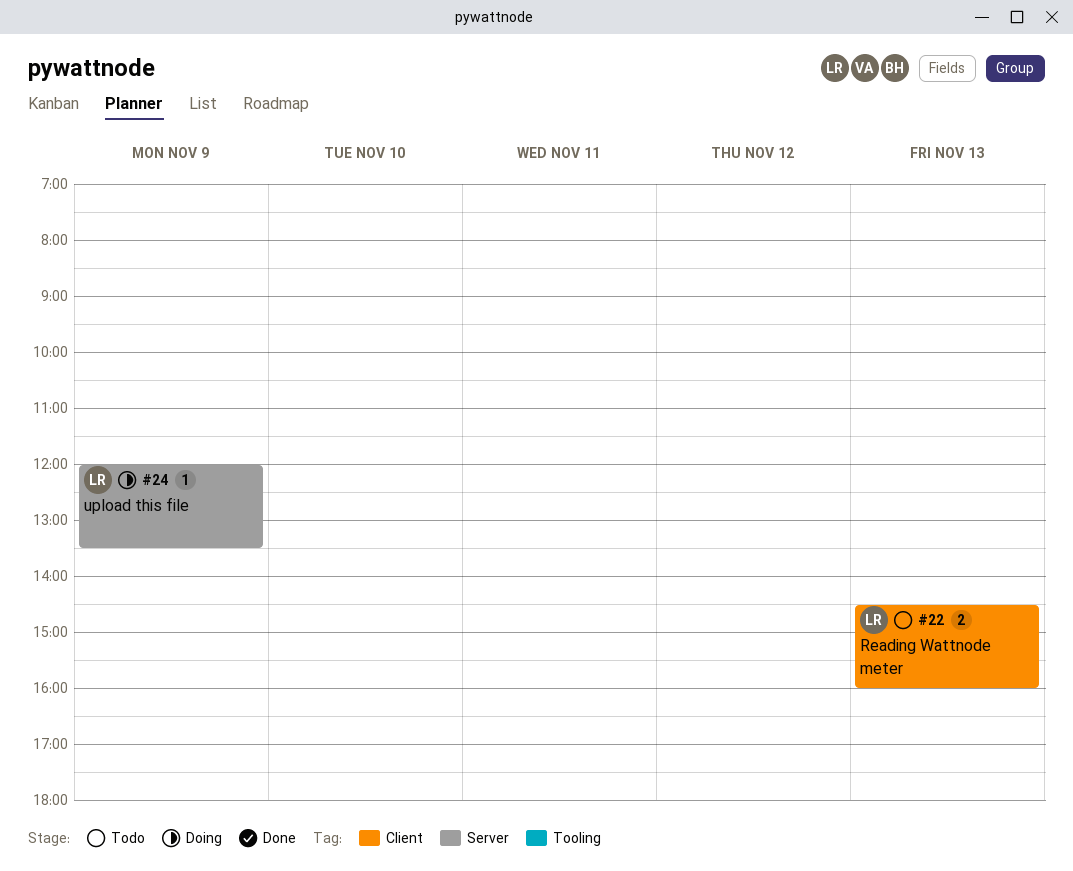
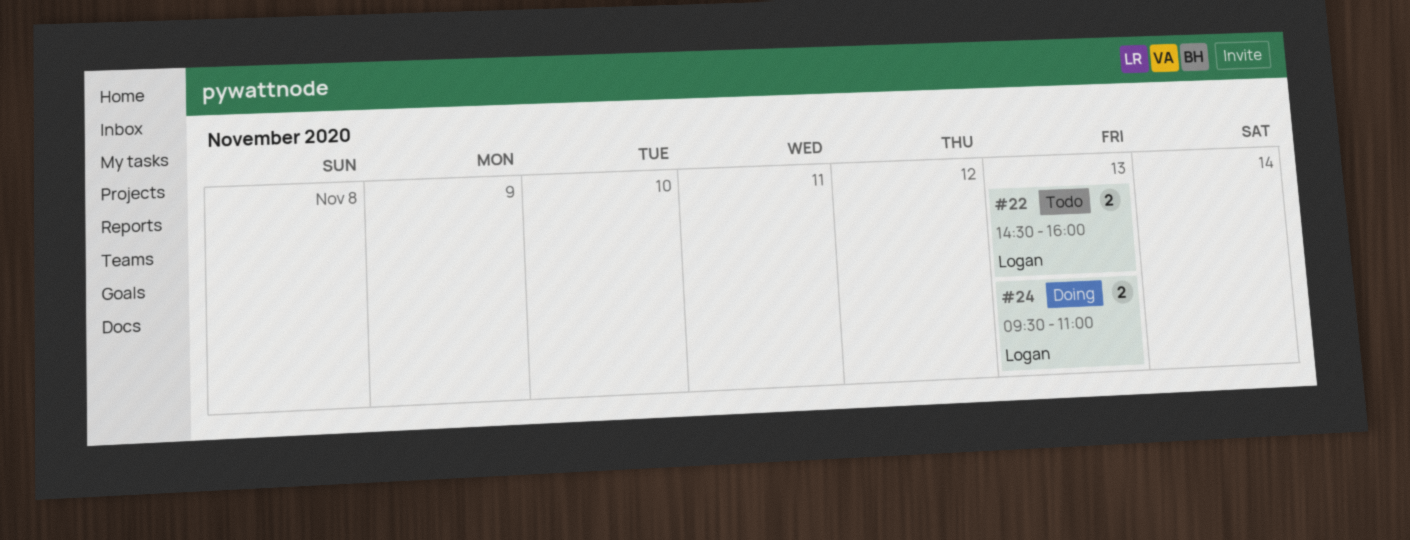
#24, estimate: 1 -> 2
#24, day: Nov 9 -> Nov 13
#24, begins: 12:00 -> 09:30
#24, ends: 13:30 -> 11:00

